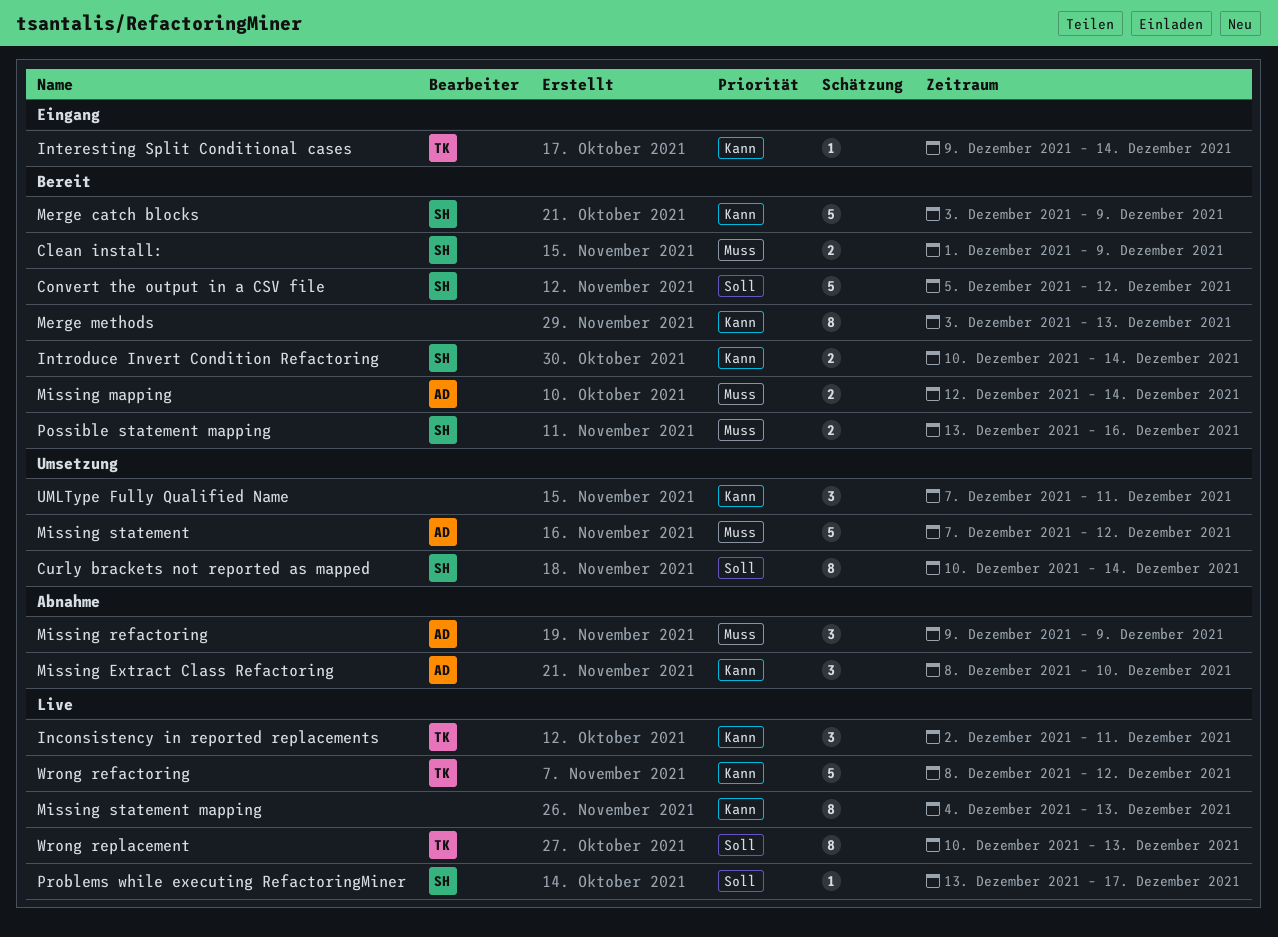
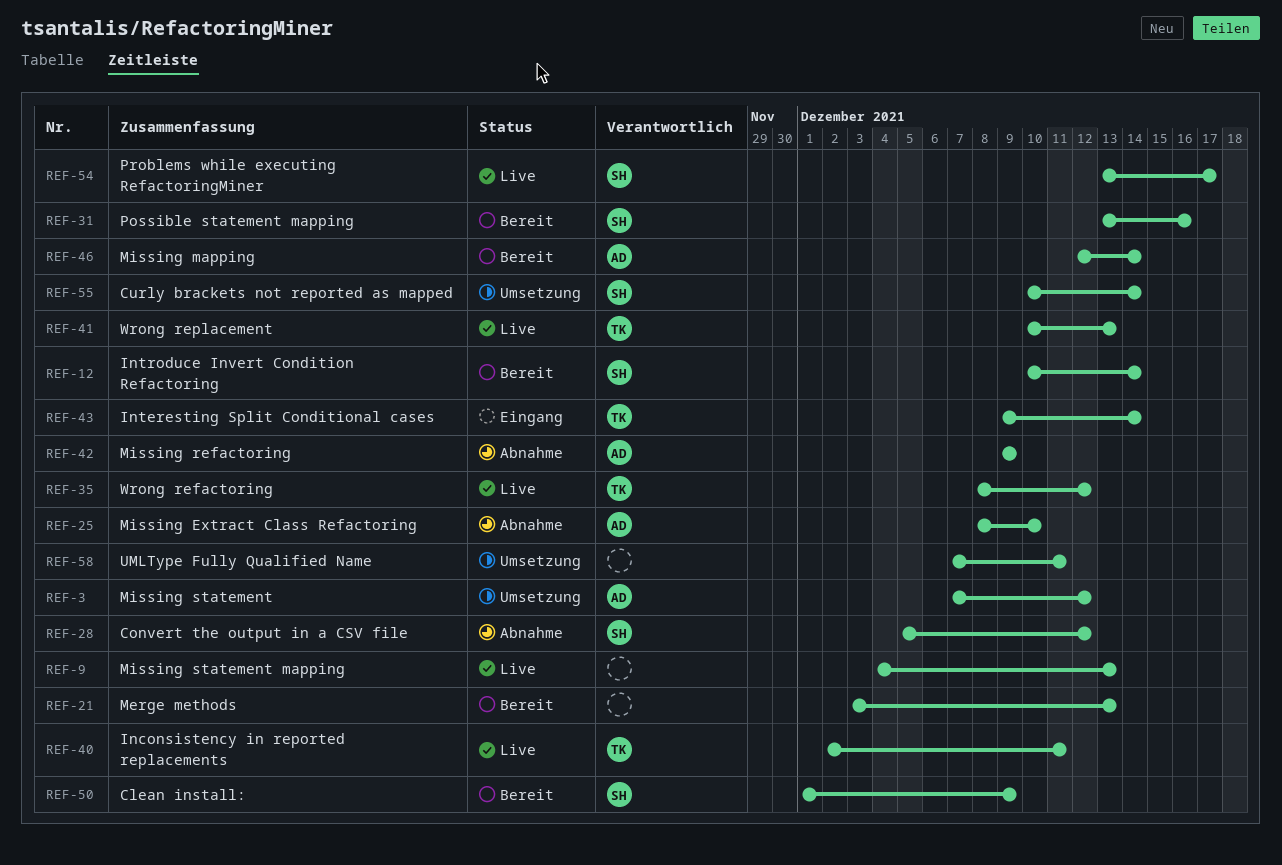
Convert the output in a CSV file, status: Bereit -> Abnahme
Merge catch blocks: present -> none

